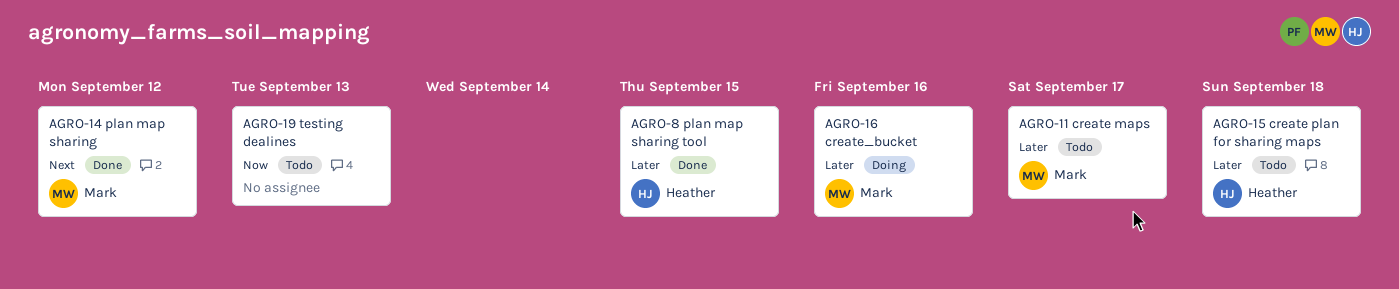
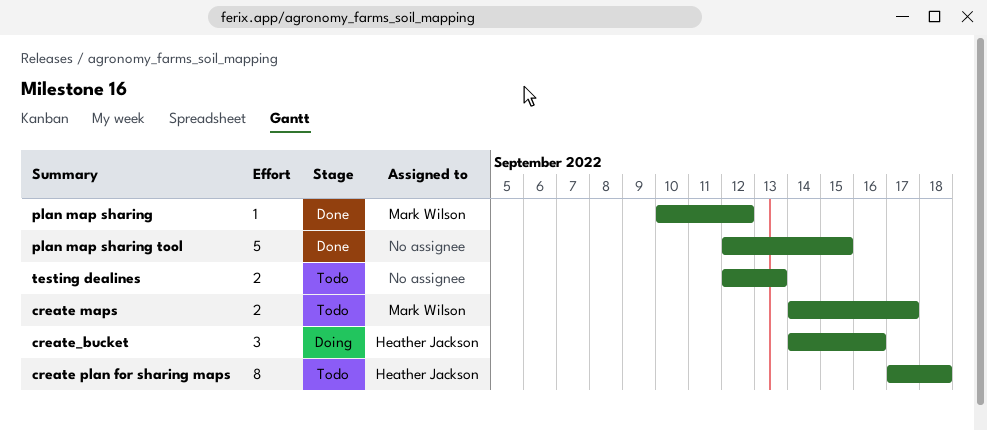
create_bucket, owner: Mark Wilson -> Heather Jackson
plan map sharing tool, owner: Heather Jackson -> none

